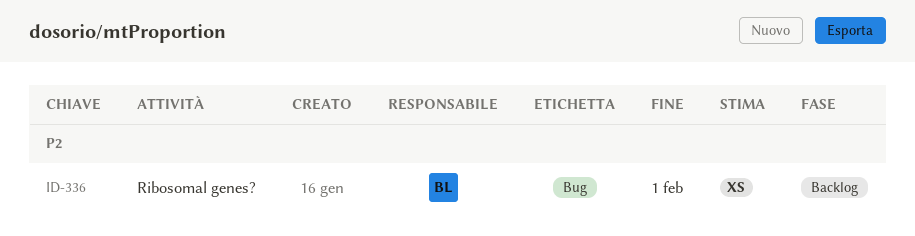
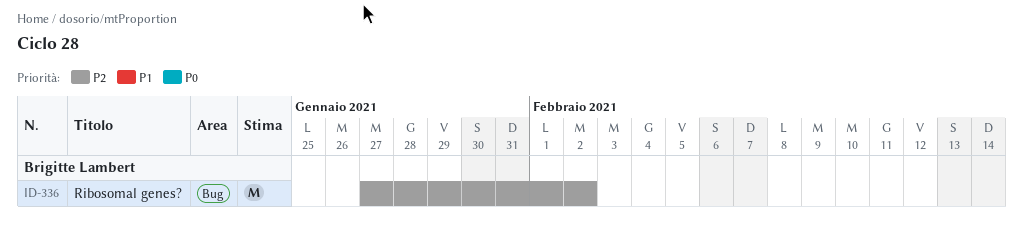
ID-336, estimate: XS -> M
ID-336, due: Feb 1 -> Feb 2

